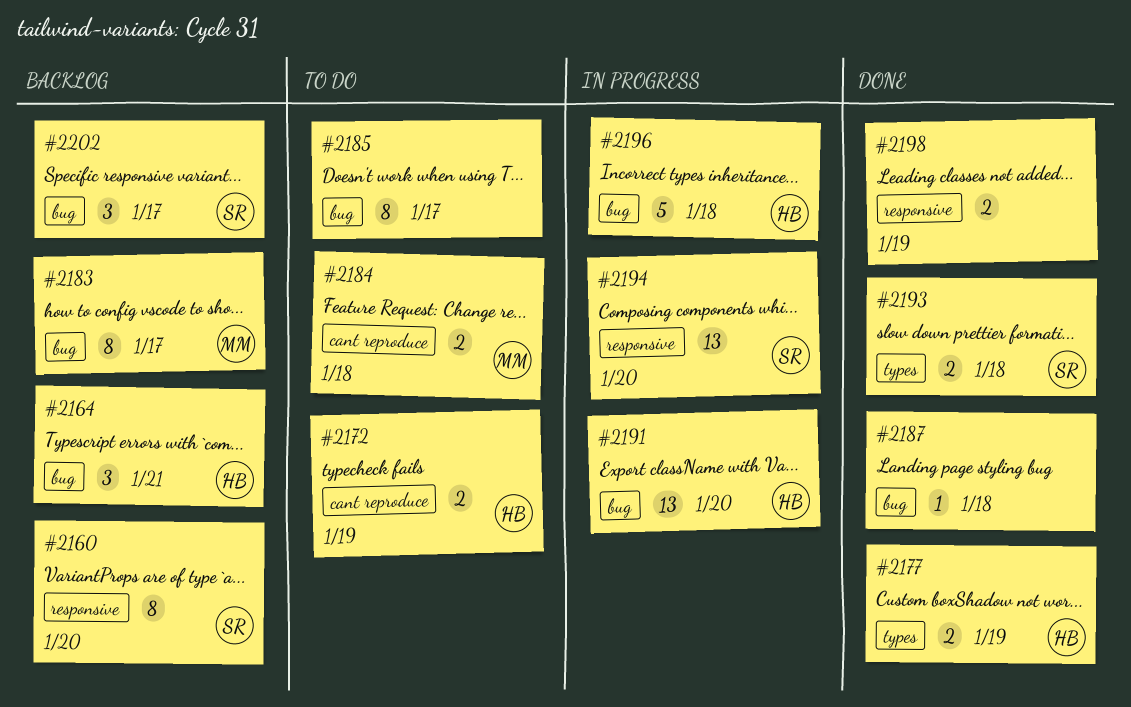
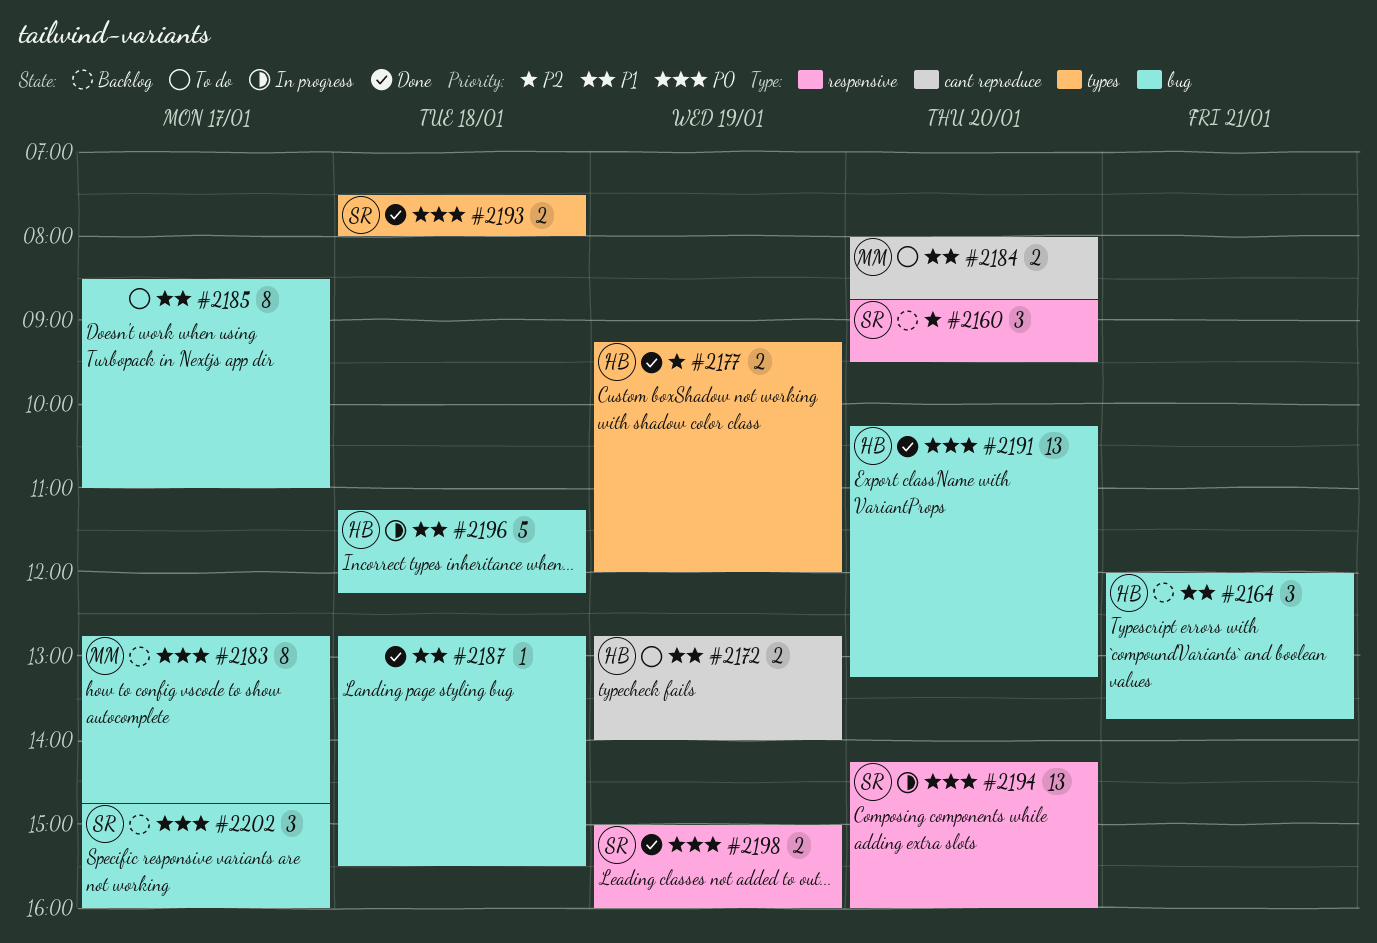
#2160, estimate: 8 -> 3
#2184, day: Jan 18 -> Jan 20
#2191, status: In progress -> Done
#2198, owner: none -> SR

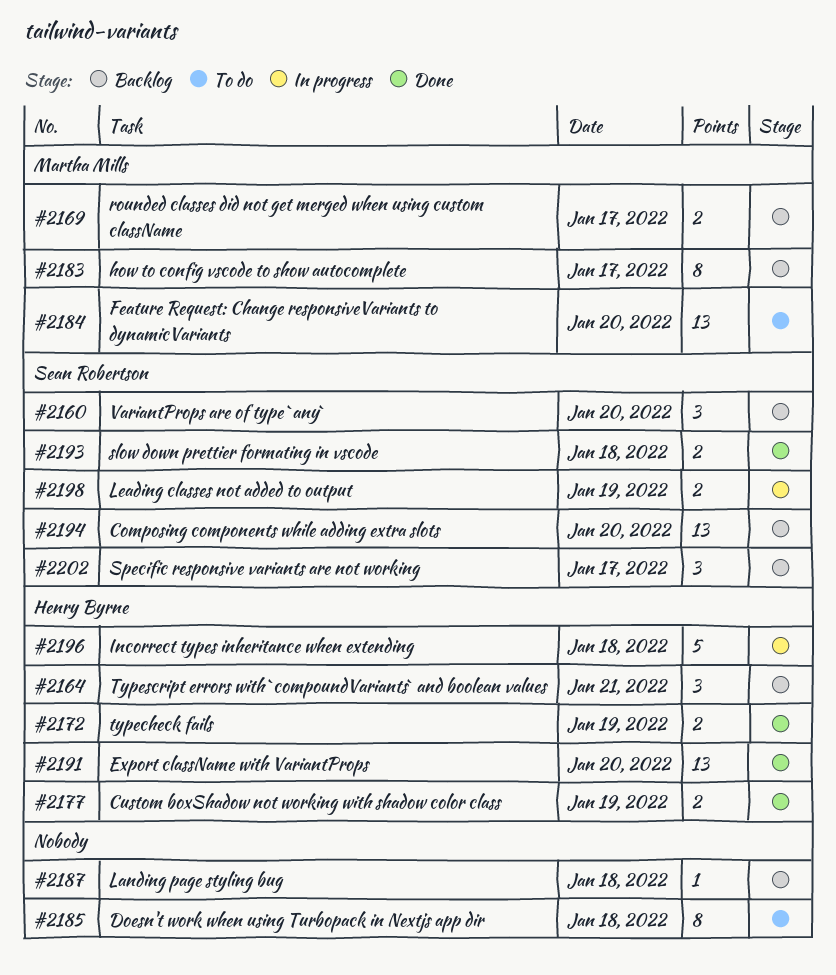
#2169: none -> present
#2172, status: To do -> Done
#2184, estimate: 2 -> 13
#2185, day: Jan 17 -> Jan 18
#2187, status: Done -> Backlog
#2194, status: In progress -> Backlog
#2198, status: Done -> In progress

